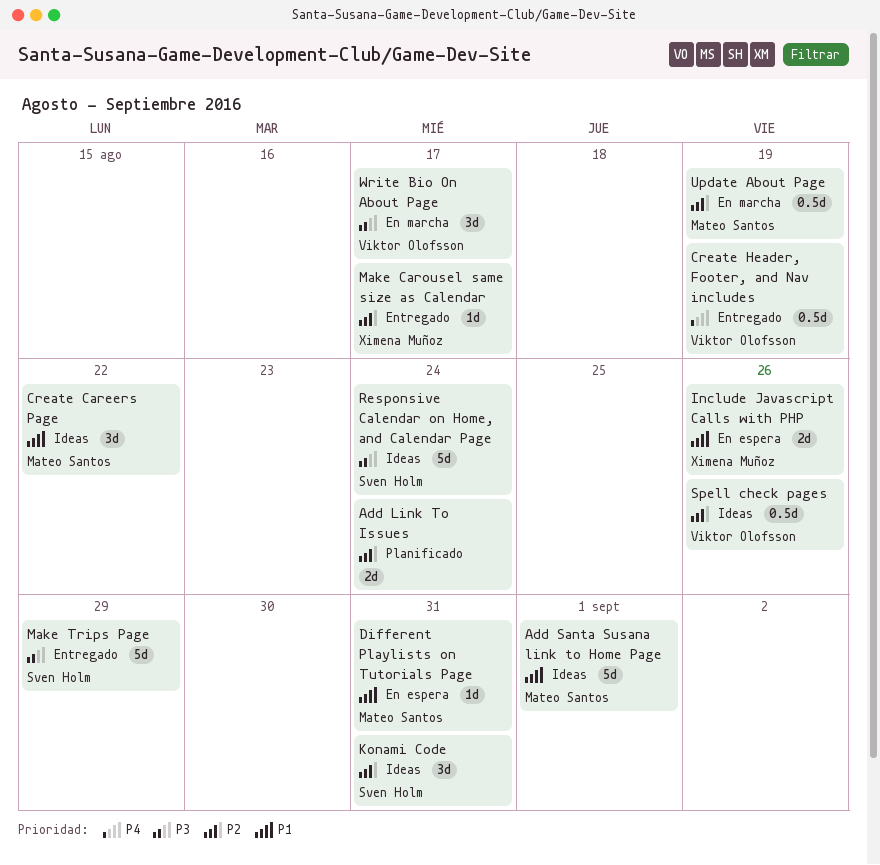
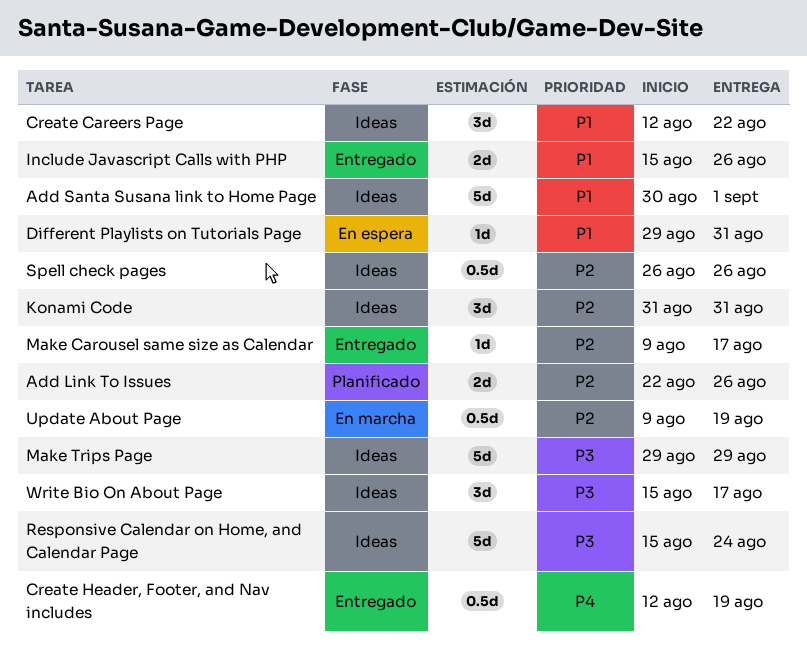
Add Link To Issues, due: Aug 24 -> Aug 26
Include Javascript Calls with PHP, status: En espera -> Entregado
Make Trips Page, status: Entregado -> Ideas
Write Bio On About Page, status: En marcha -> Ideas

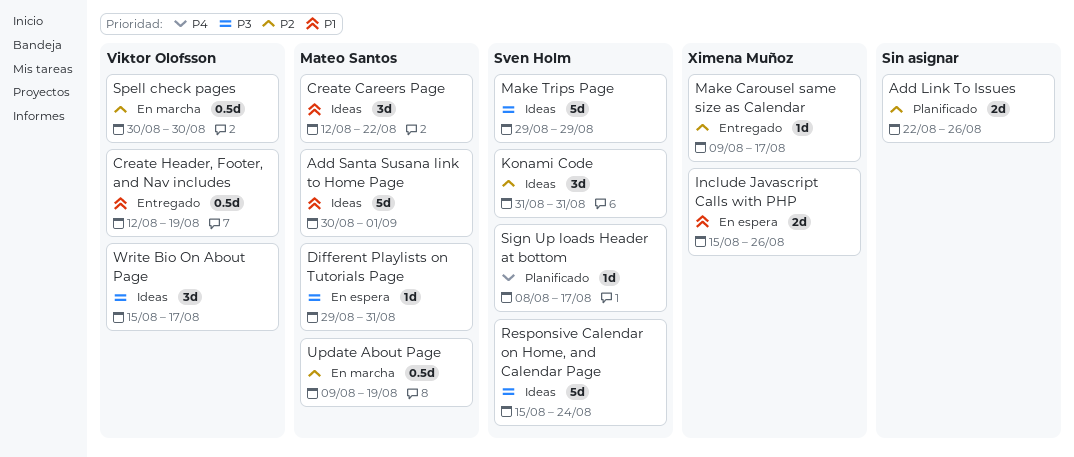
Create Header, Footer, and Nav includes, priority: P4 -> P1
Different Playlists on Tutorials Page, priority: P1 -> P3
Include Javascript Calls with PHP, status: Entregado -> En espera
Sign Up loads Header at bottom: none -> present
Spell check pages, status: Ideas -> En marcha
Spell check pages, start: Aug 26 -> Aug 30
Spell check pages, due: Aug 26 -> Aug 30

